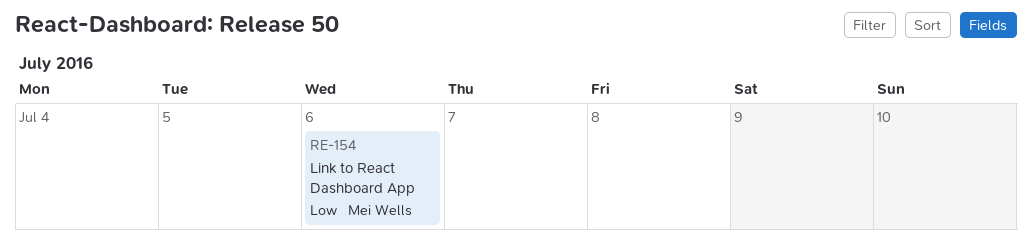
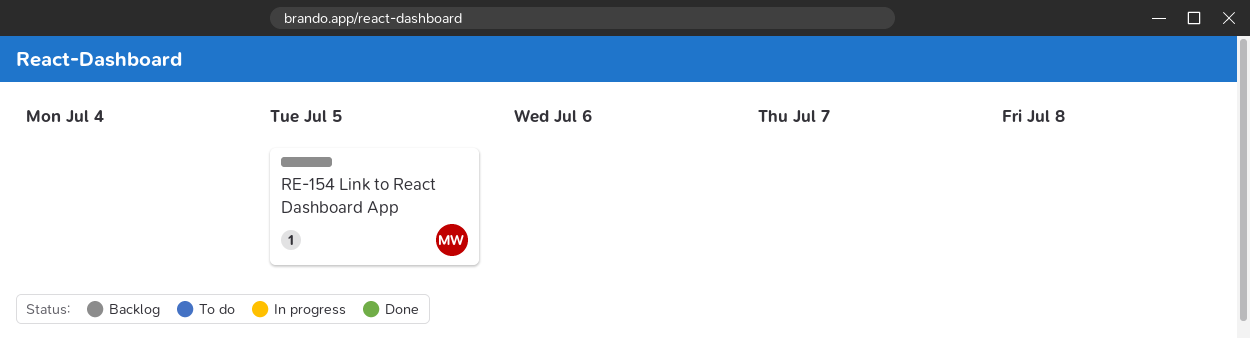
RE-154, due: Jul 6 -> Jul 5

